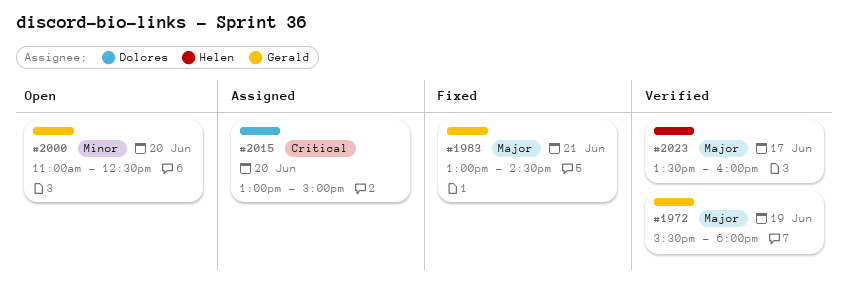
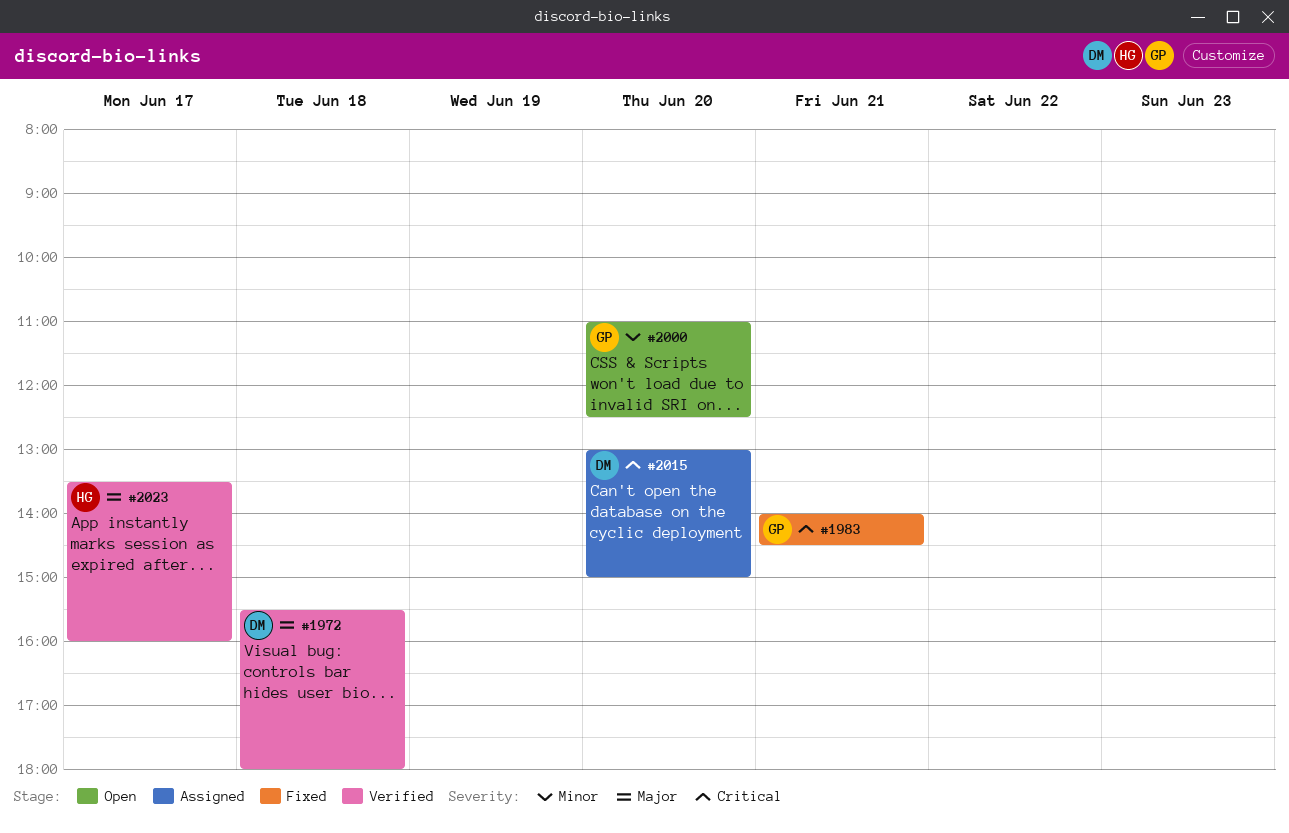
#1972, owner: Gerald -> Dolores
#1972, day: Jun 19 -> Jun 18
#1983, priority: Major -> Critical
#1983, begins: 13:00 -> 14:00

